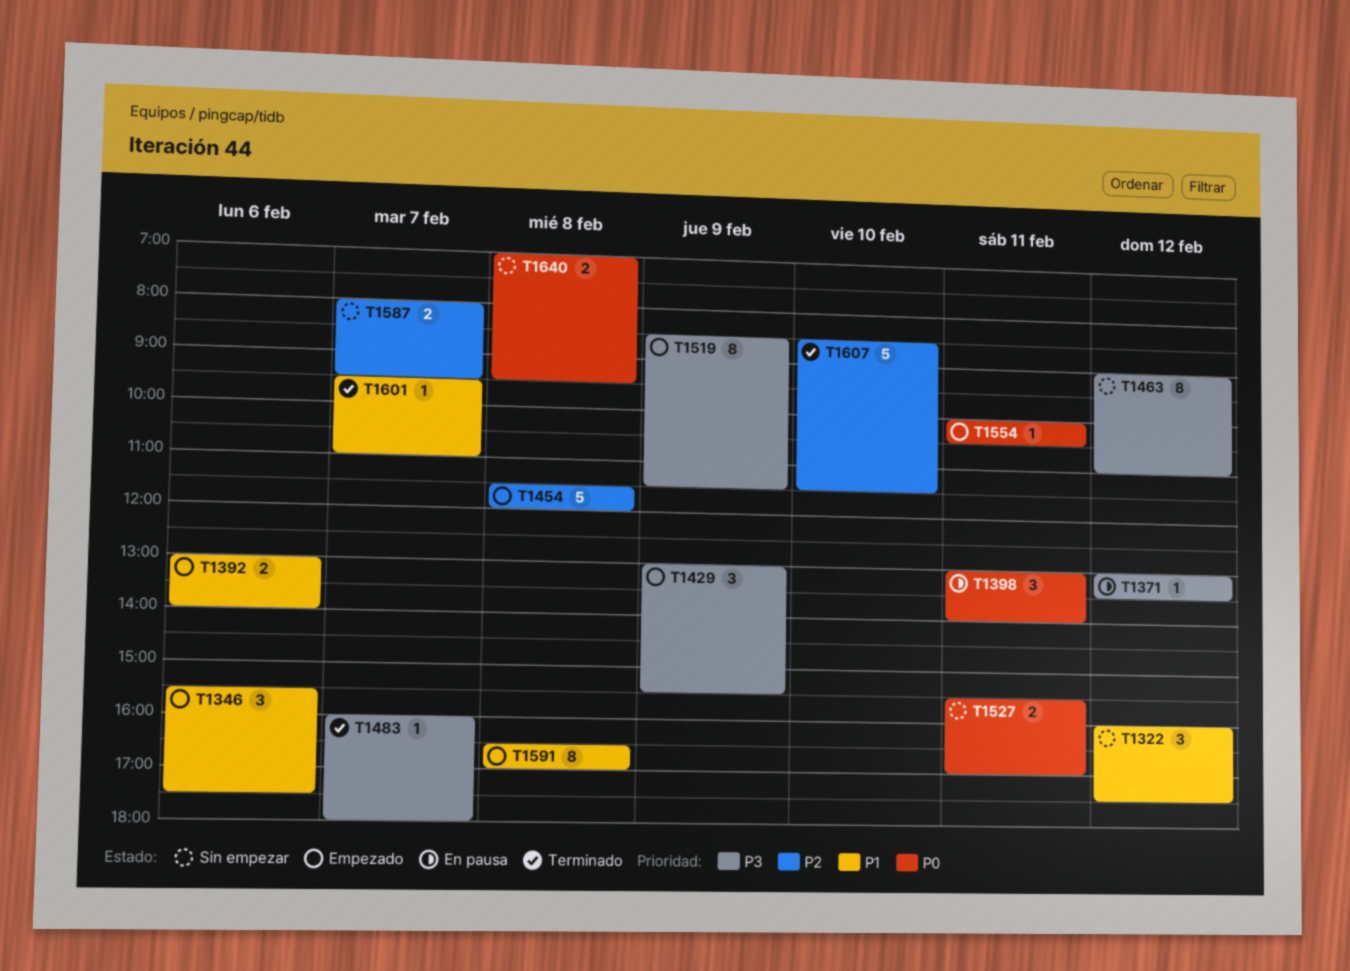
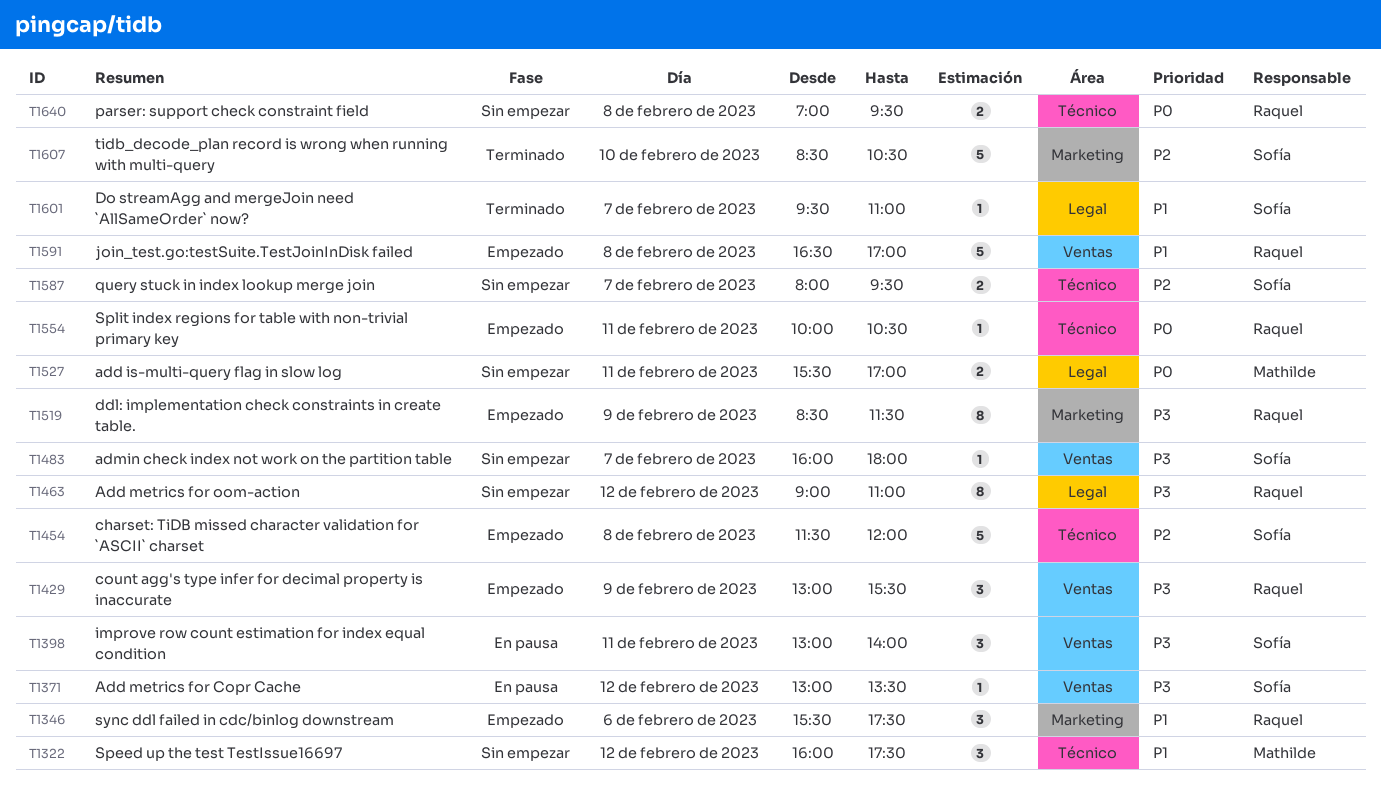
T1392: present -> none
T1398, priority: P0 -> P3
T1483, status: Terminado -> Sin empezar
T1591, estimate: 8 -> 5
T1607, ends: 11:30 -> 10:30

